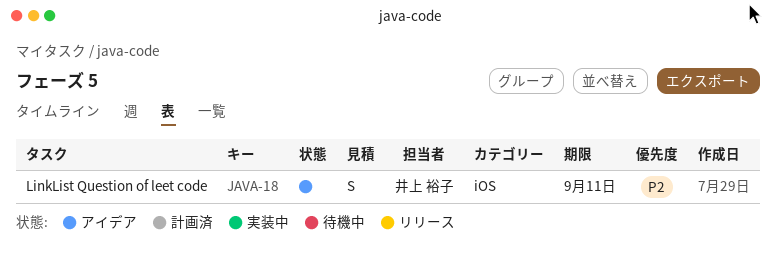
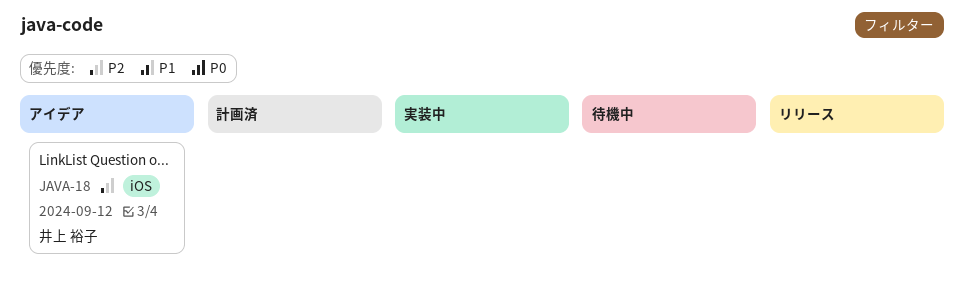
JAVA-18, due: Sep 11 -> Sep 12

